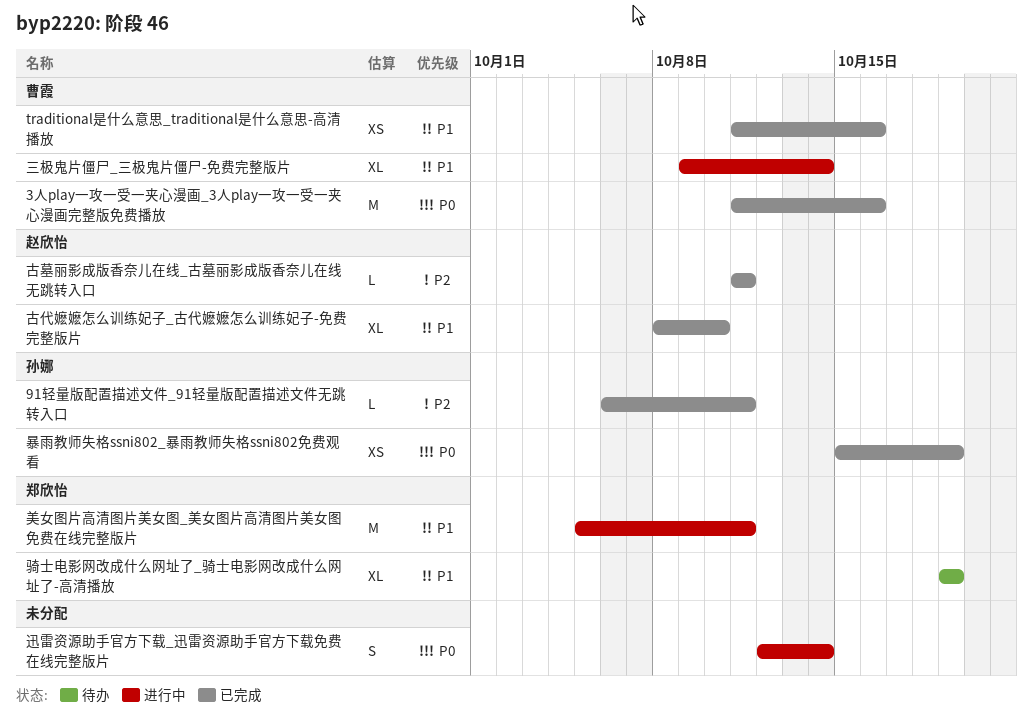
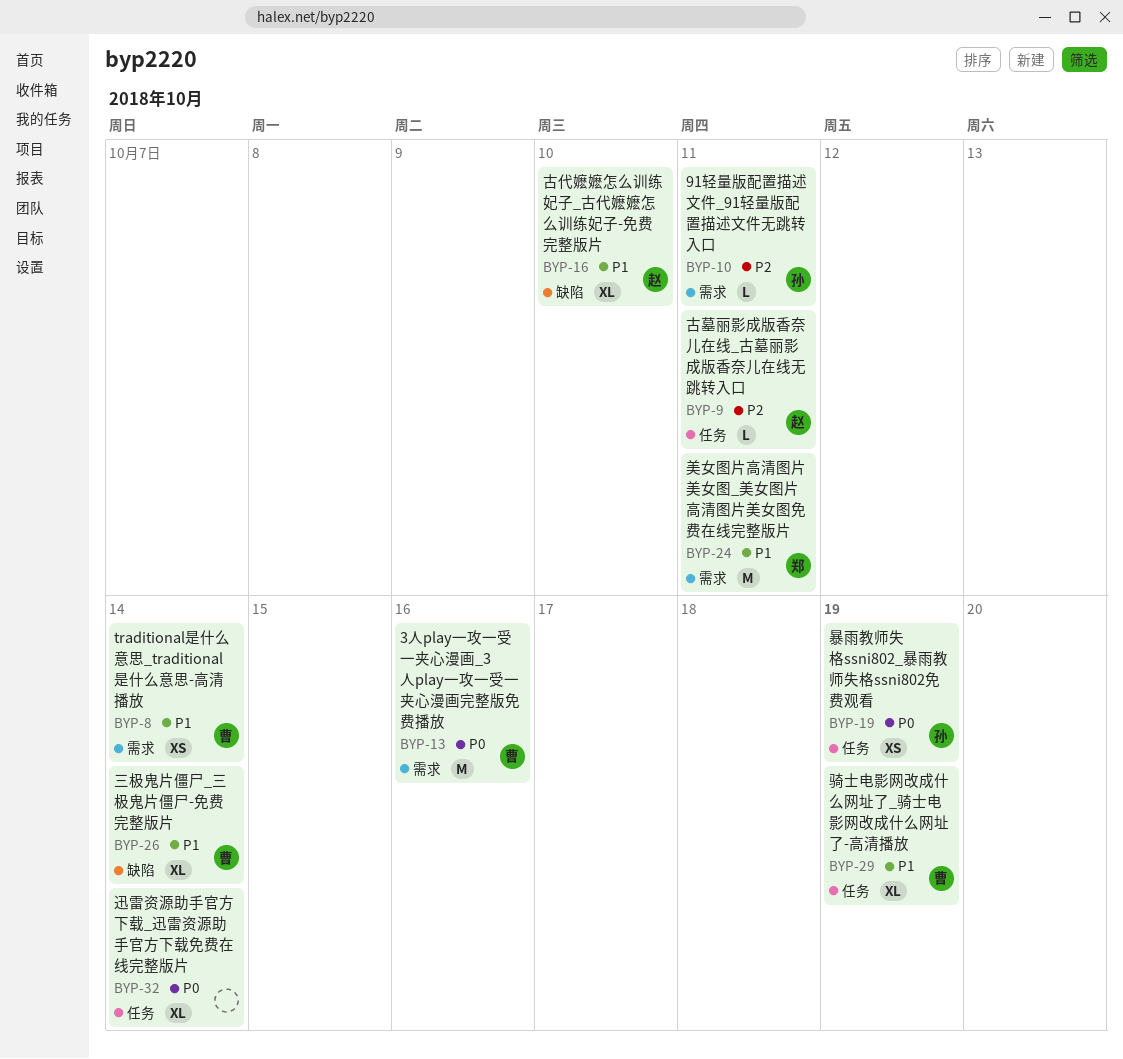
traditional是什么意思_traditional是什么意思-高清播放, due: Oct 16 -> Oct 14
迅雷资源助手官方下载_迅雷资源助手官方下载免费在线完整版片, estimate: S -> XL
骑士电影网改成什么网址了_骑士电影网改成什么网址了-高清播放, owner: 郑欣怡 -> 曹霞

